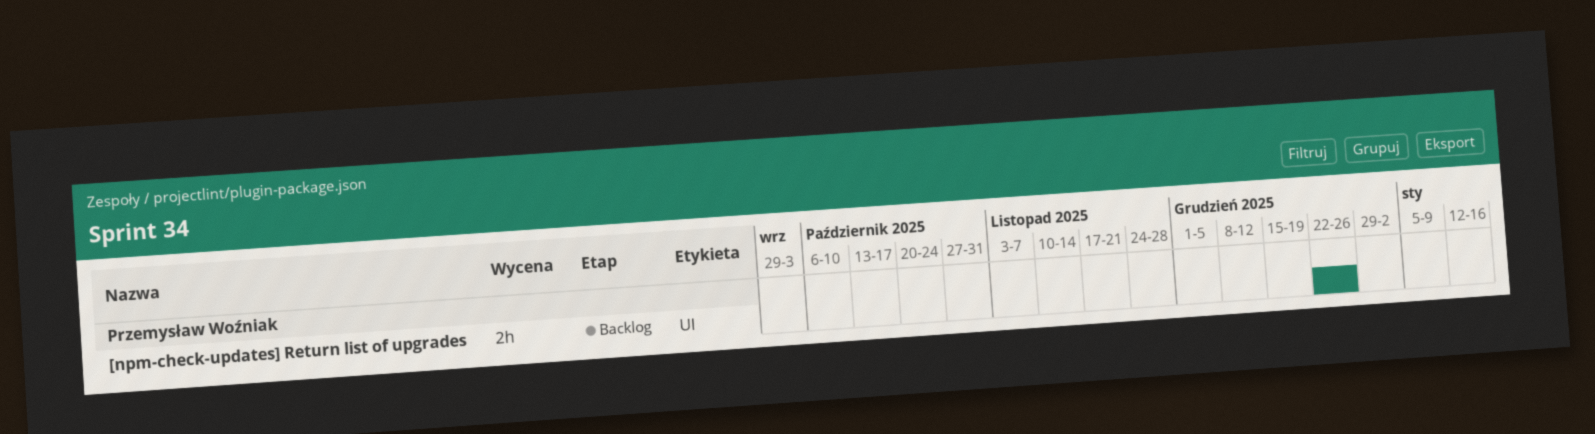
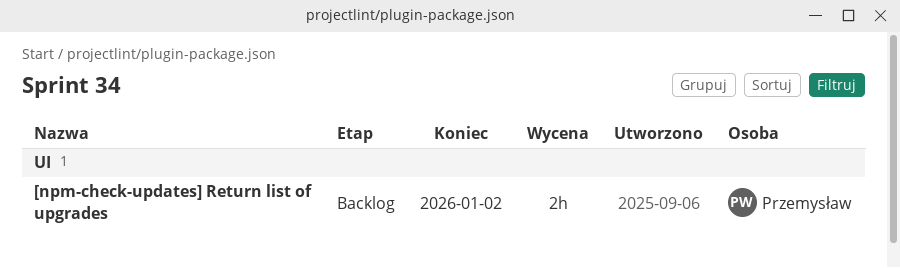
[npm-check-updates] Return list of upgrades, due: Dec 26 -> Jan 2

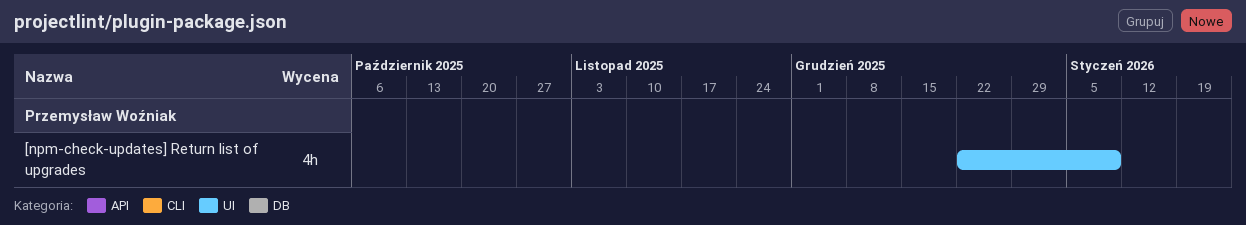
[npm-check-updates] Return list of upgrades, estimate: 2h -> 4h
[npm-check-updates] Return list of upgrades, due: Jan 2 -> Jan 9

